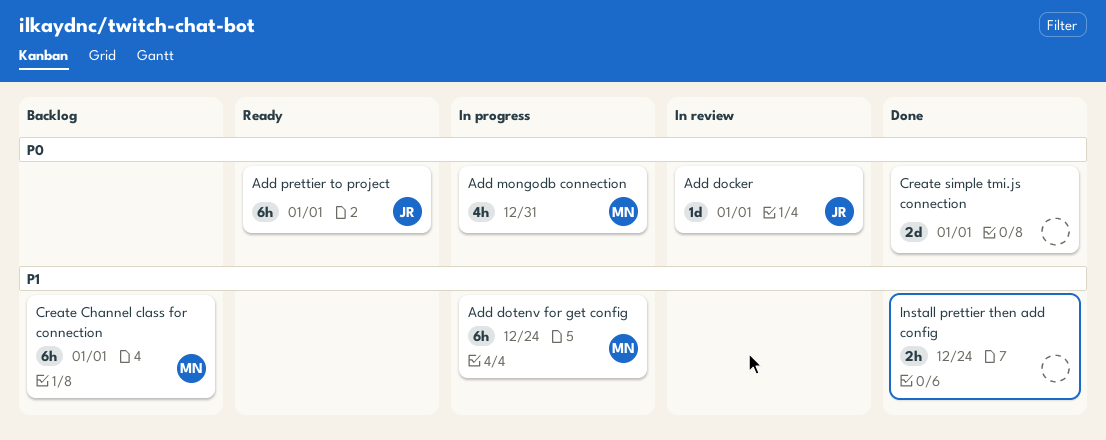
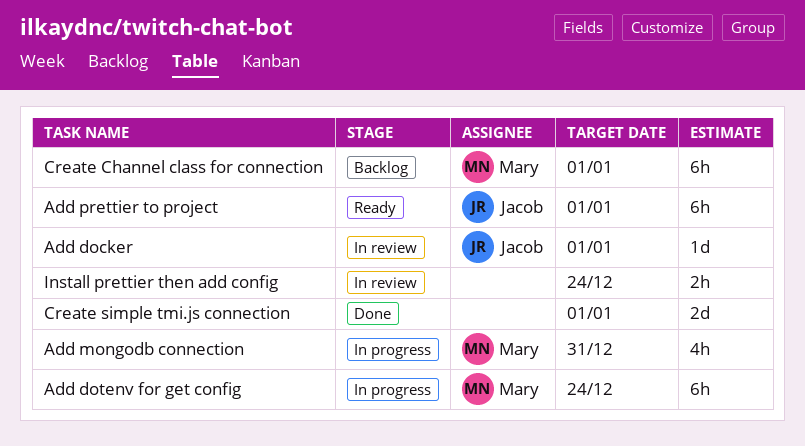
Install prettier then add config, status: Done -> In review

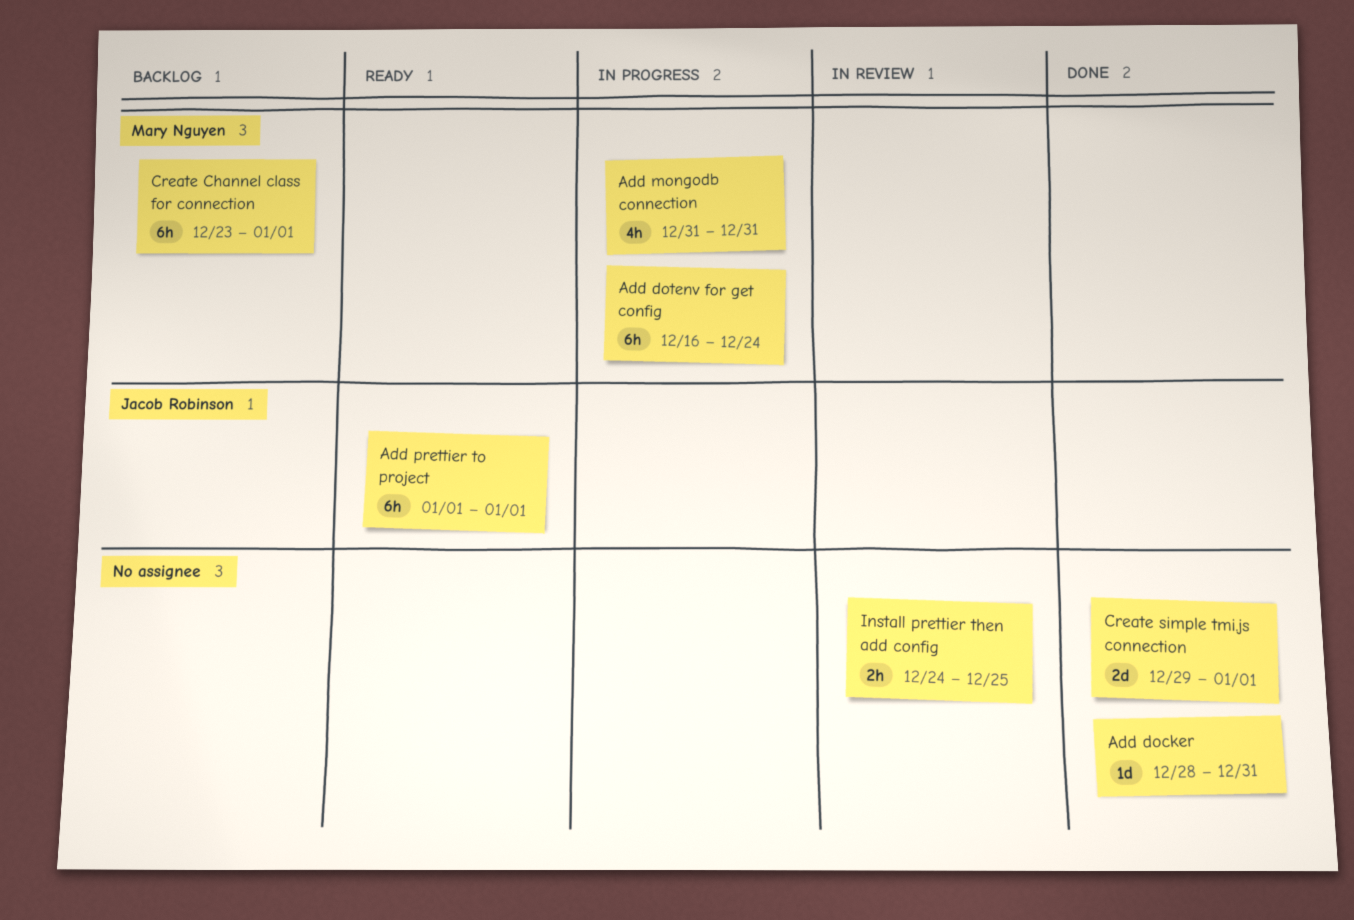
Add docker, status: In review -> Done
Add docker, owner: Jacob Robinson -> none
Add docker, due: Jan 1 -> Dec 31
Install prettier then add config, due: Dec 24 -> Dec 25

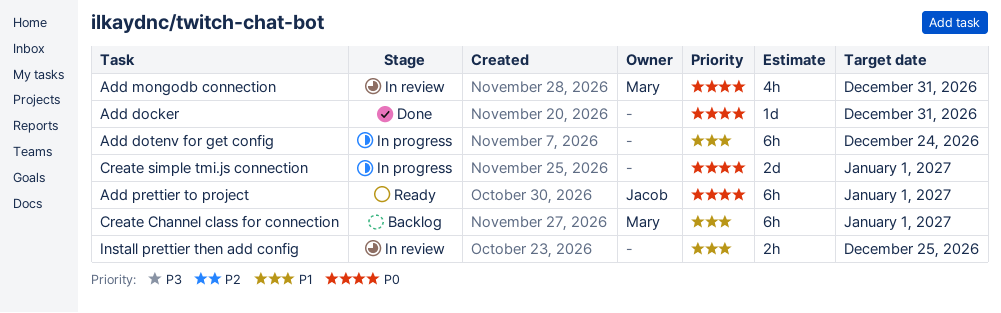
Add dotenv for get config, owner: Mary Nguyen -> none
Add mongodb connection, status: In progress -> In review
Create simple tmi.js connection, status: Done -> In progress

